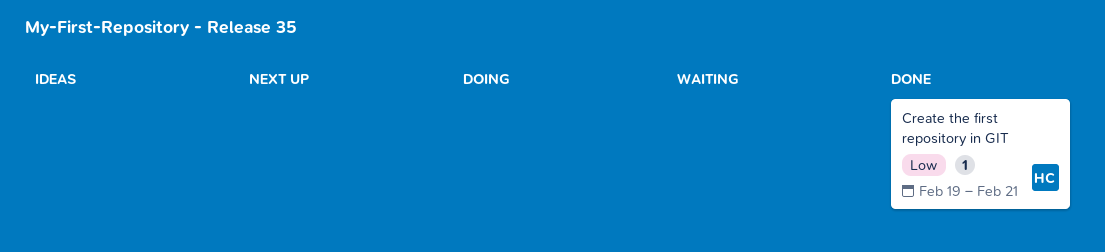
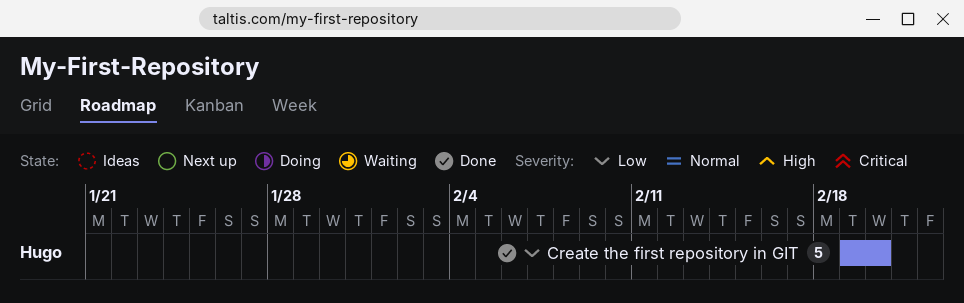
Create the first repository in GIT, estimate: 1 -> 5
Create the first repository in GIT, due: Feb 21 -> Feb 20

